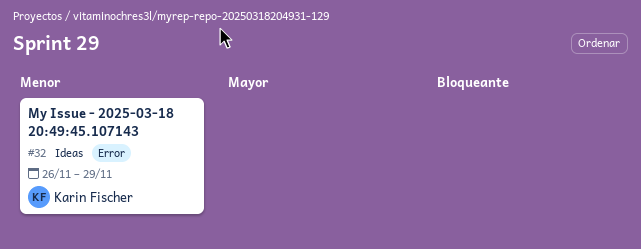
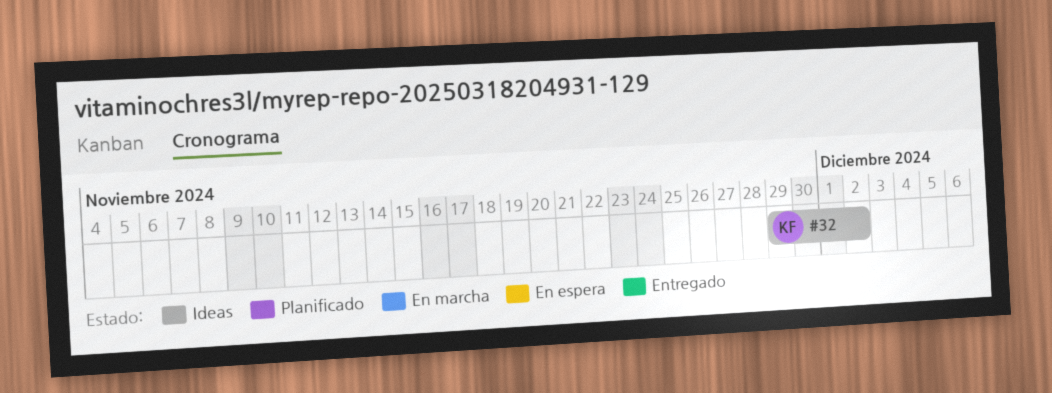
#32, start: Nov 26 -> Nov 29
#32, due: Nov 29 -> Dec 2

